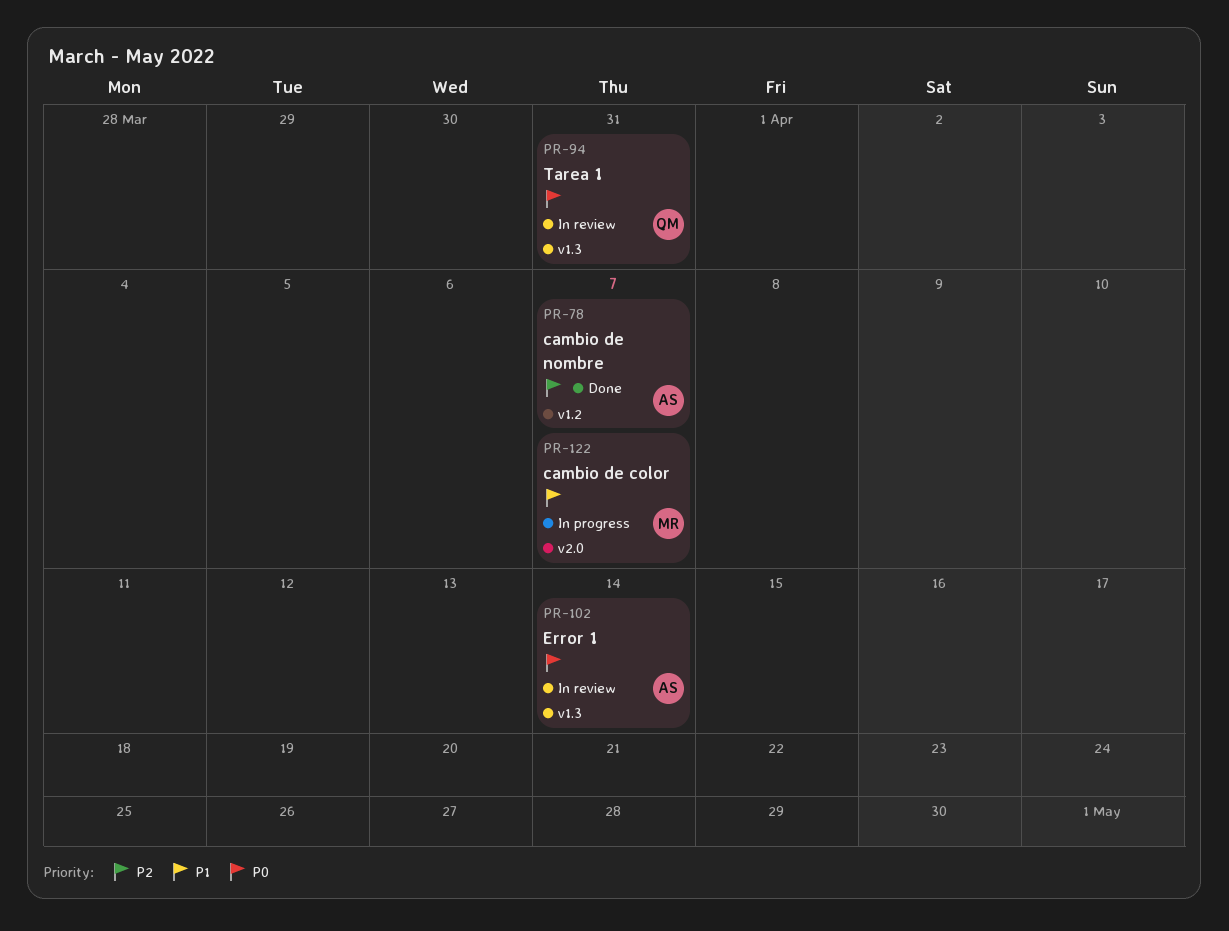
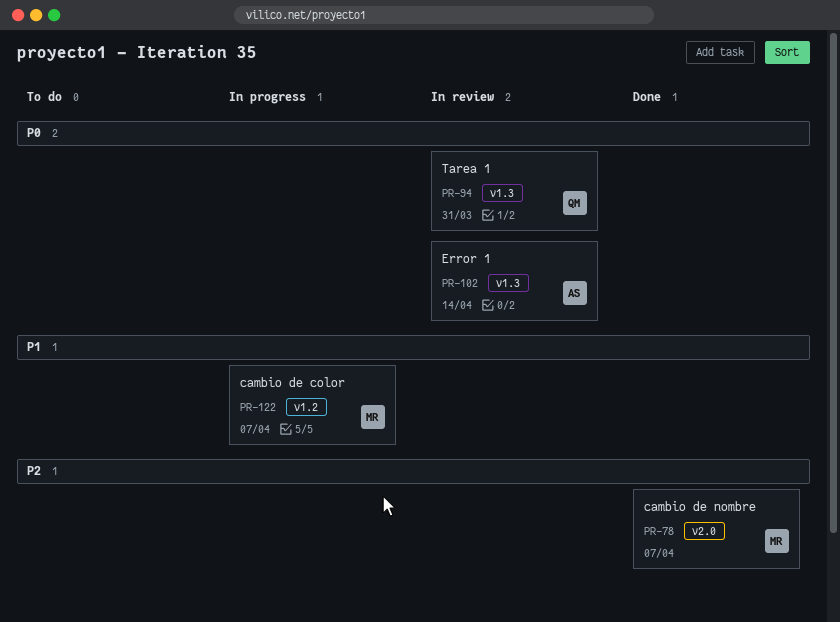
PR-78, owner: AS -> MR
PR-78, label: v1.2 -> v2.0
PR-122, label: v2.0 -> v1.2

